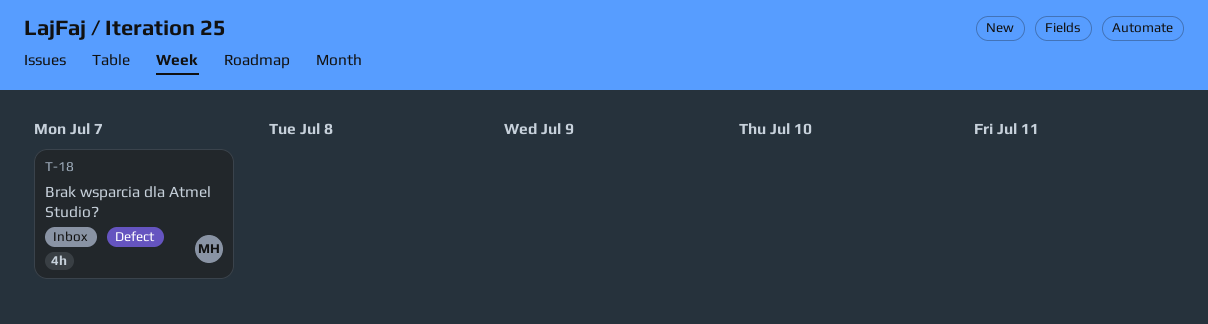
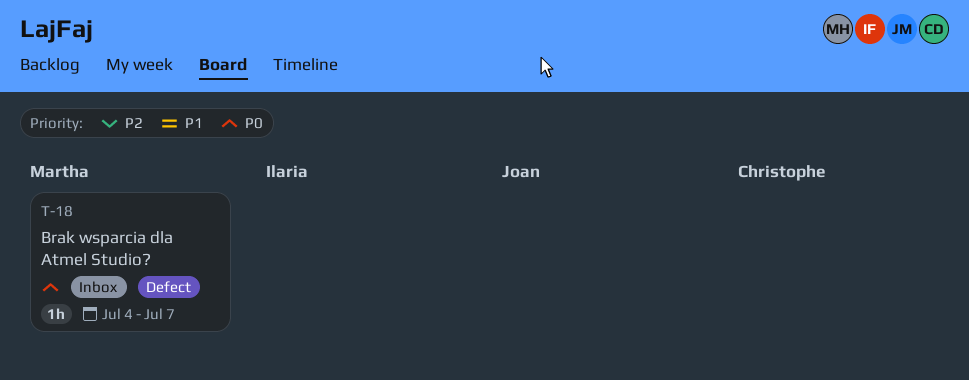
T-18, estimate: 4h -> 1h

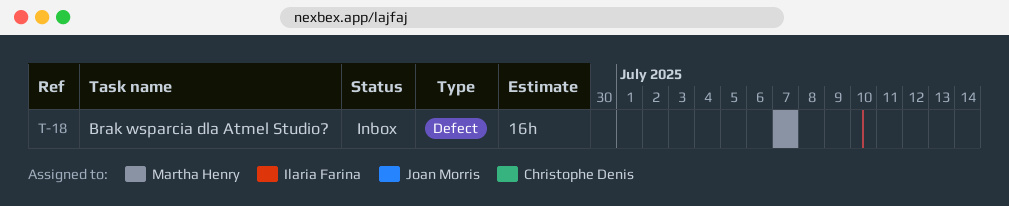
T-18, estimate: 1h -> 16h
T-18, start: Jul 4 -> Jul 7

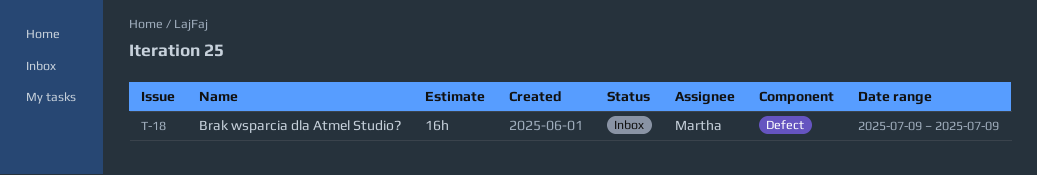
T-18, start: Jul 7 -> Jul 9
T-18, due: Jul 7 -> Jul 9

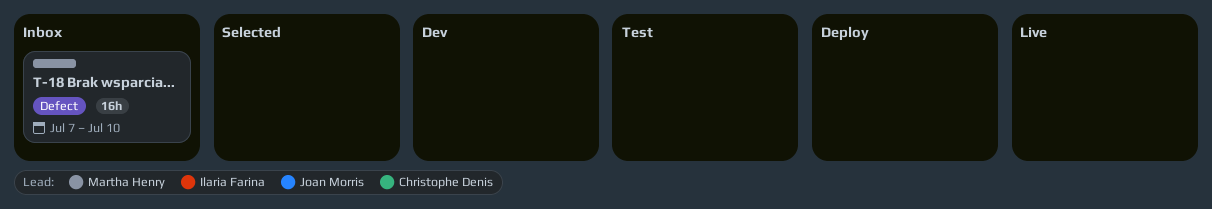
T-18, start: Jul 9 -> Jul 7
T-18, due: Jul 9 -> Jul 10

